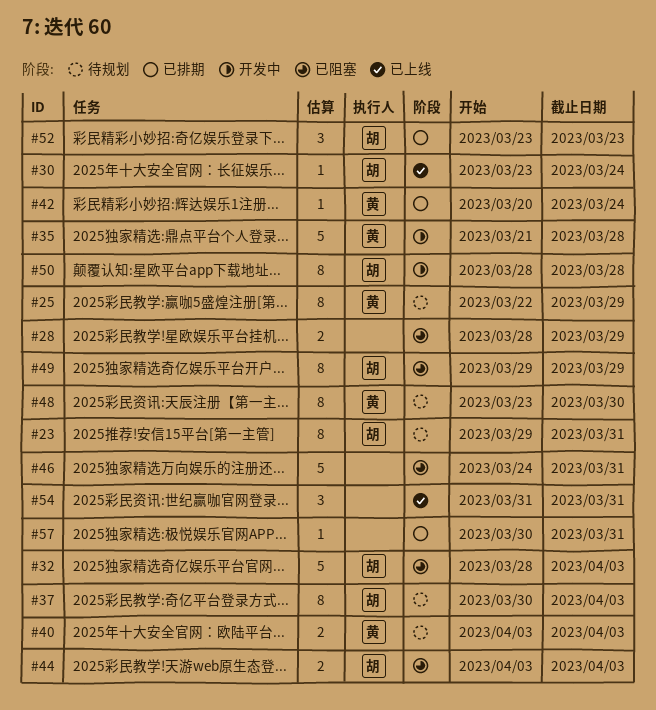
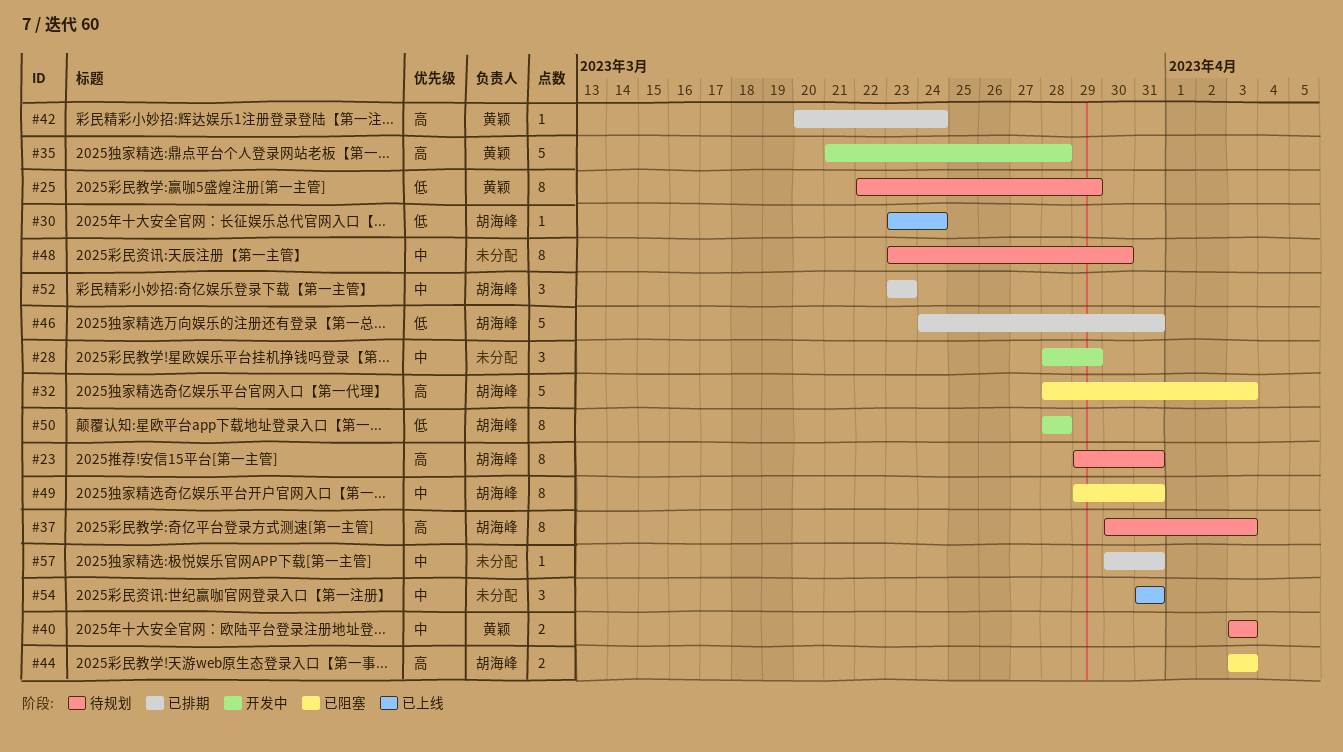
#28, status: 已阻塞 -> 开发中
#28, estimate: 2 -> 3
#46, status: 已阻塞 -> 已排期
#46, owner: none -> 胡海峰
#48, owner: 黄颖 -> none
#49, due: Mar 29 -> Mar 31

